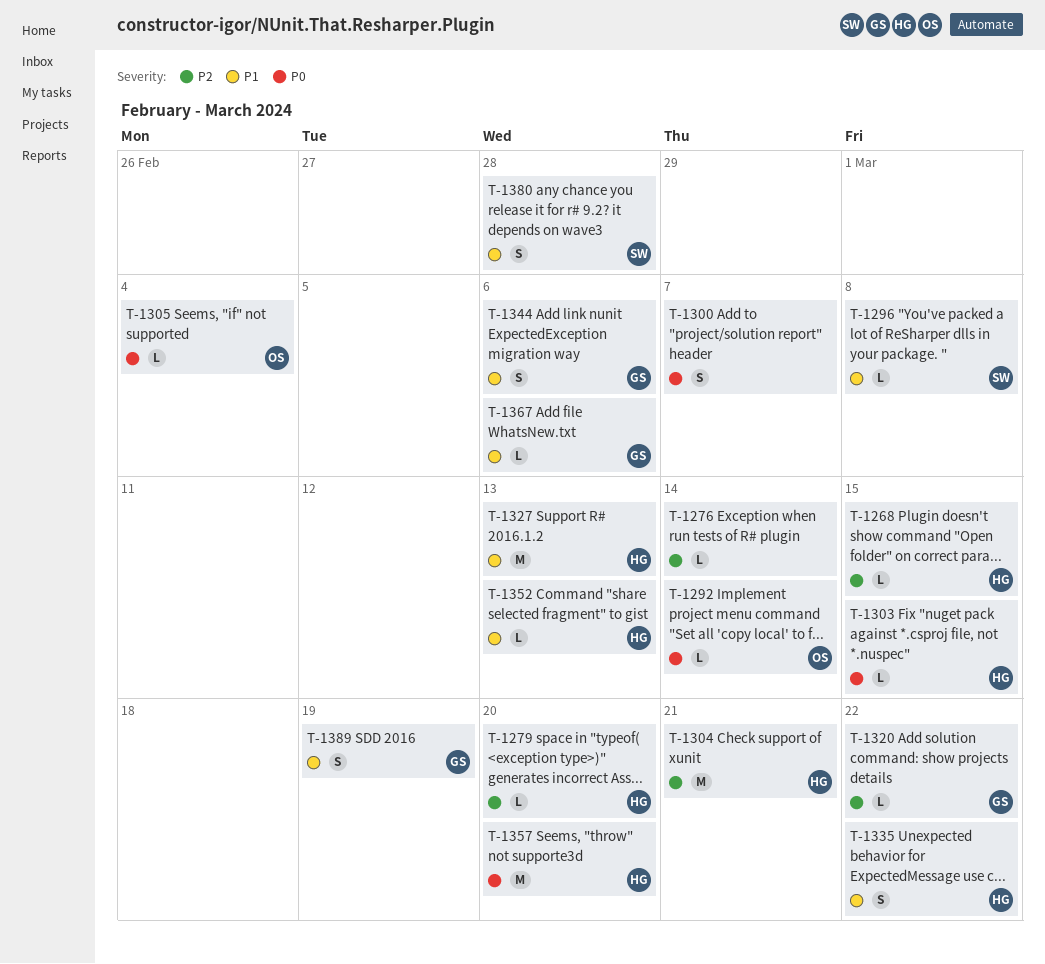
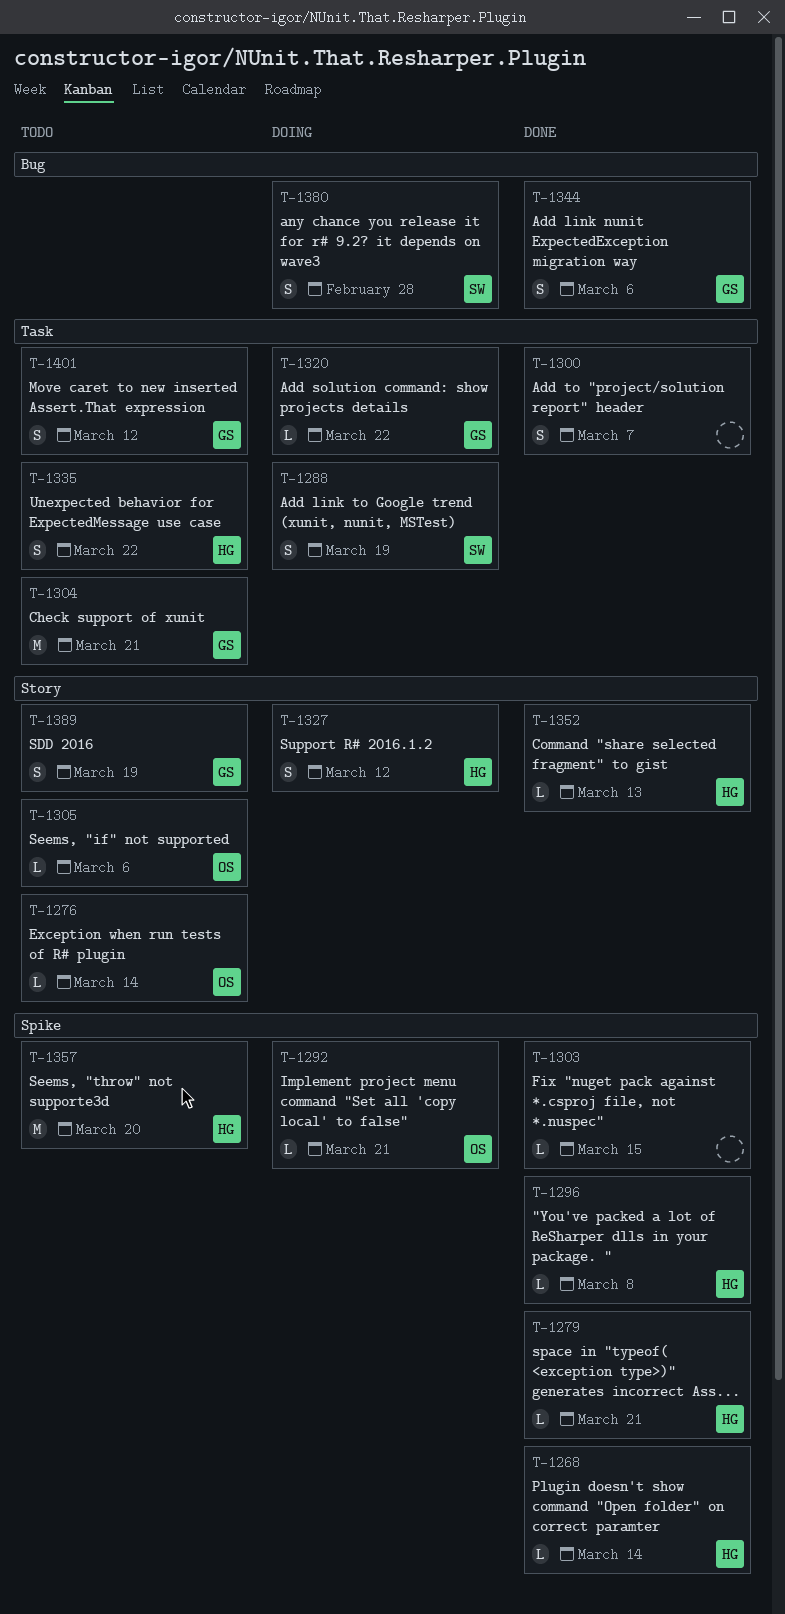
T-1268, due: Mar 15 -> Mar 14
T-1276, owner: none -> OS
T-1279, due: Mar 20 -> Mar 21
T-1288: none -> present
T-1292, due: Mar 14 -> Mar 21
T-1296, owner: SW -> HG
T-1303, owner: HG -> none
T-1304, owner: HG -> GS
T-1305, due: Mar 4 -> Mar 6
T-1327, estimate: M -> S
T-1327, due: Mar 13 -> Mar 12
T-1367: present -> none
T-1401: none -> present

